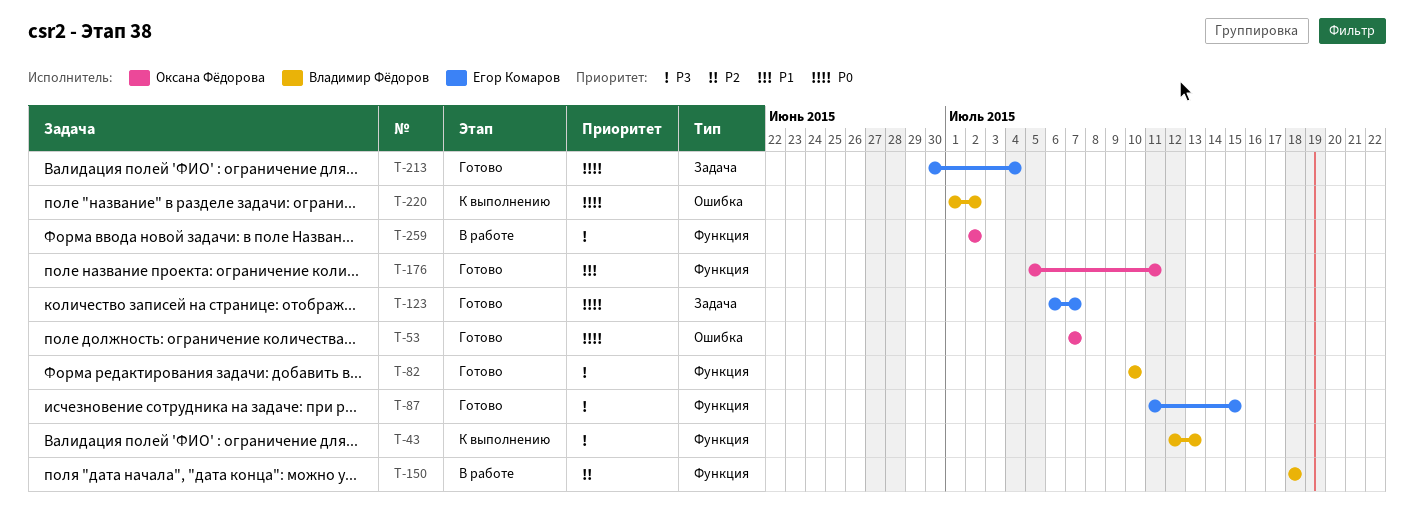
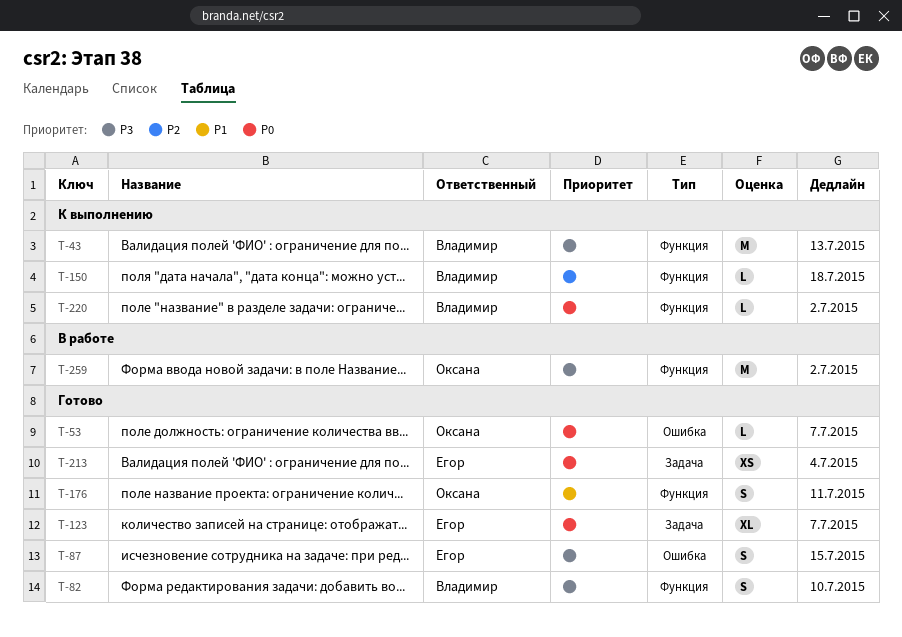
T-87, label: Функция -> Ошибка
T-150, status: В работе -> К выполнению
T-220, label: Ошибка -> Функция

